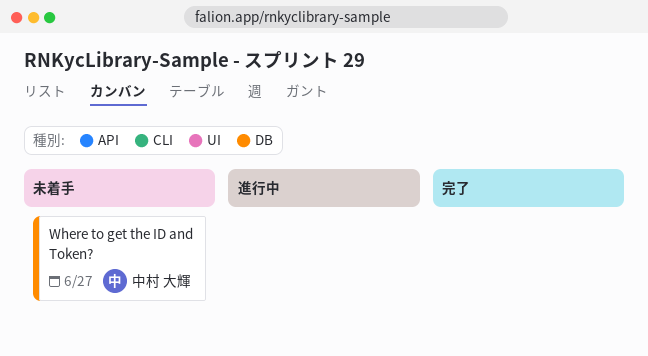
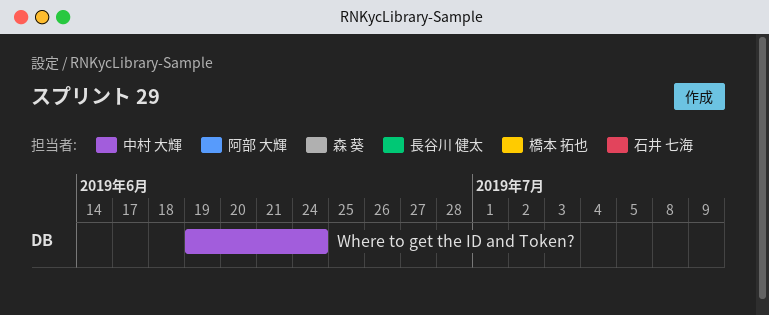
Where to get the ID and Token?, due: Jun 27 -> Jun 24

